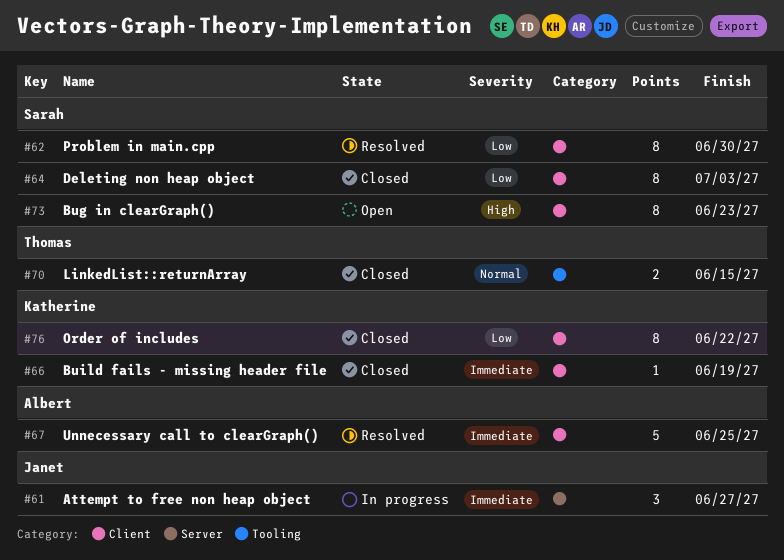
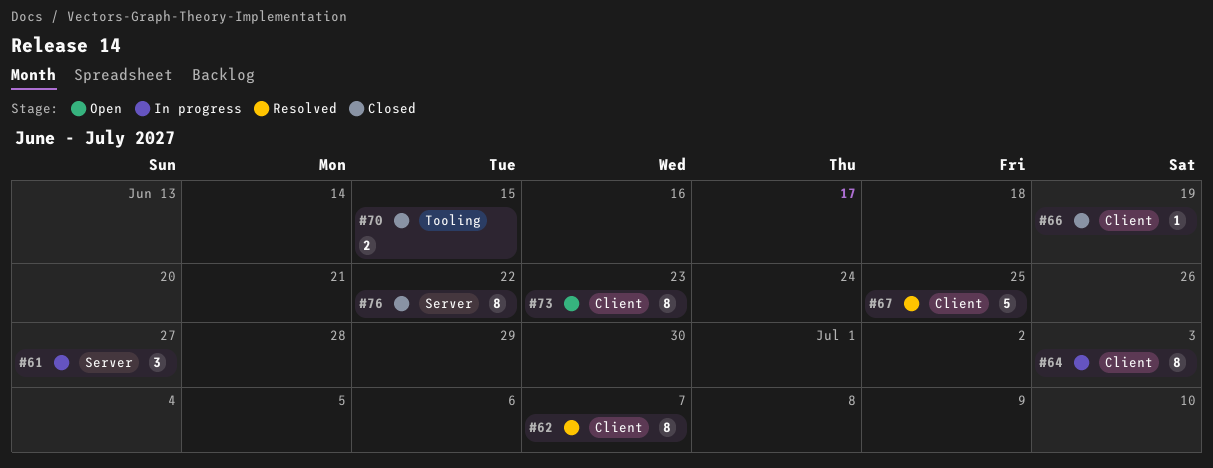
#62, due: Jun 30 -> Jul 7
#64, status: Closed -> In progress
#76, label: Client -> Server

